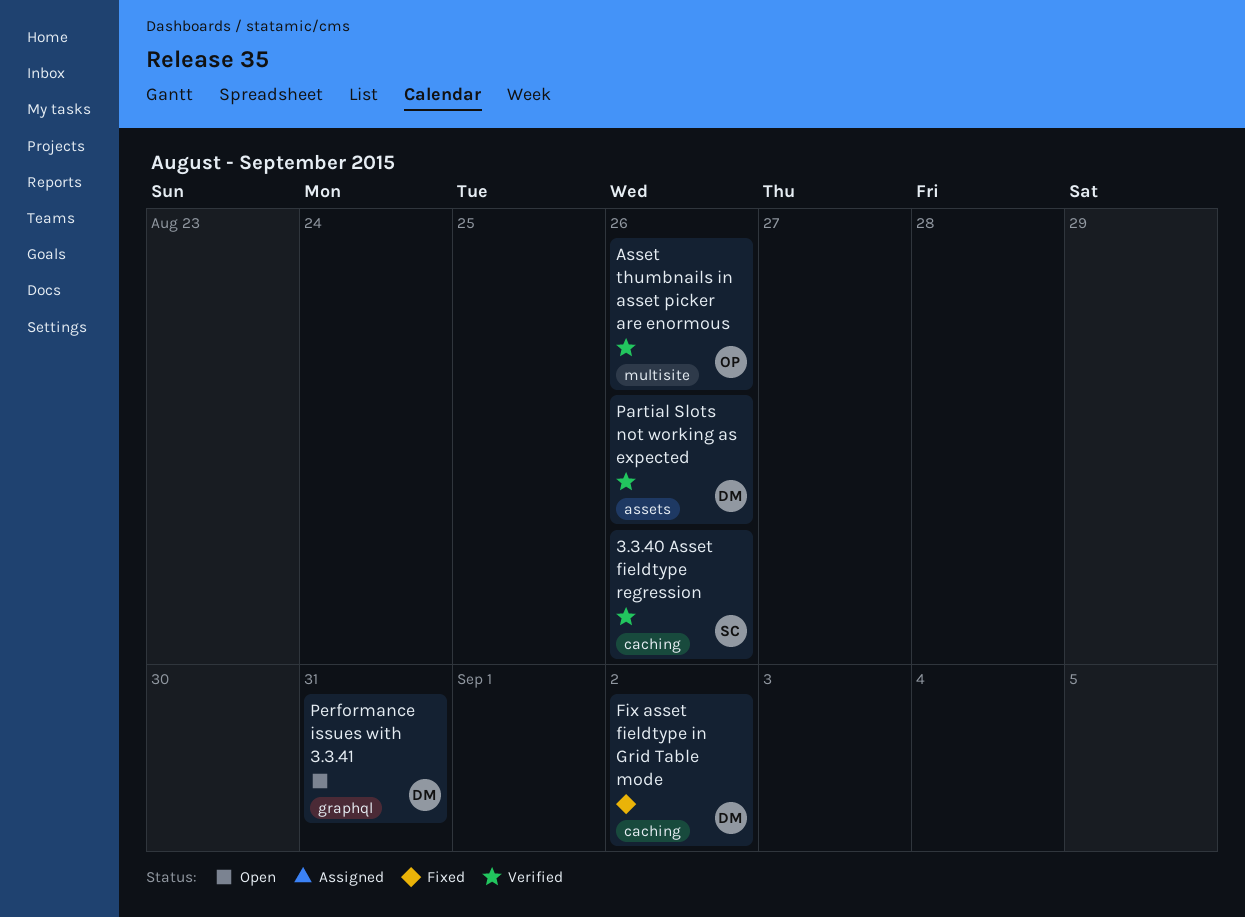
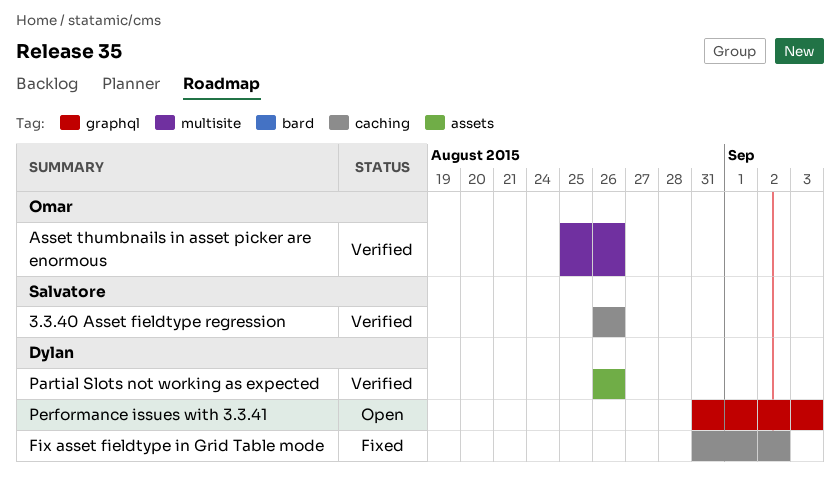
Performance issues with 3.3.41, due: Aug 31 -> Sep 3

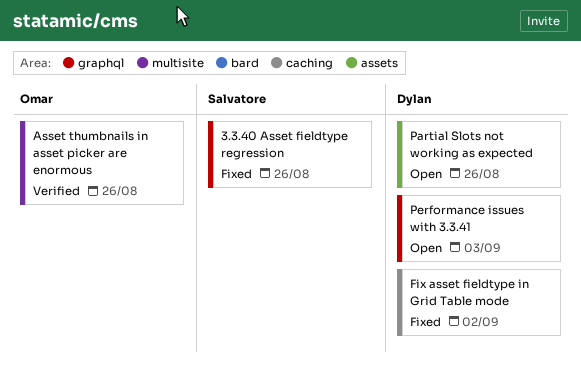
3.3.40 Asset fieldtype regression, status: Verified -> Fixed
3.3.40 Asset fieldtype regression, label: caching -> graphql
Partial Slots not working as expected, status: Verified -> Open

